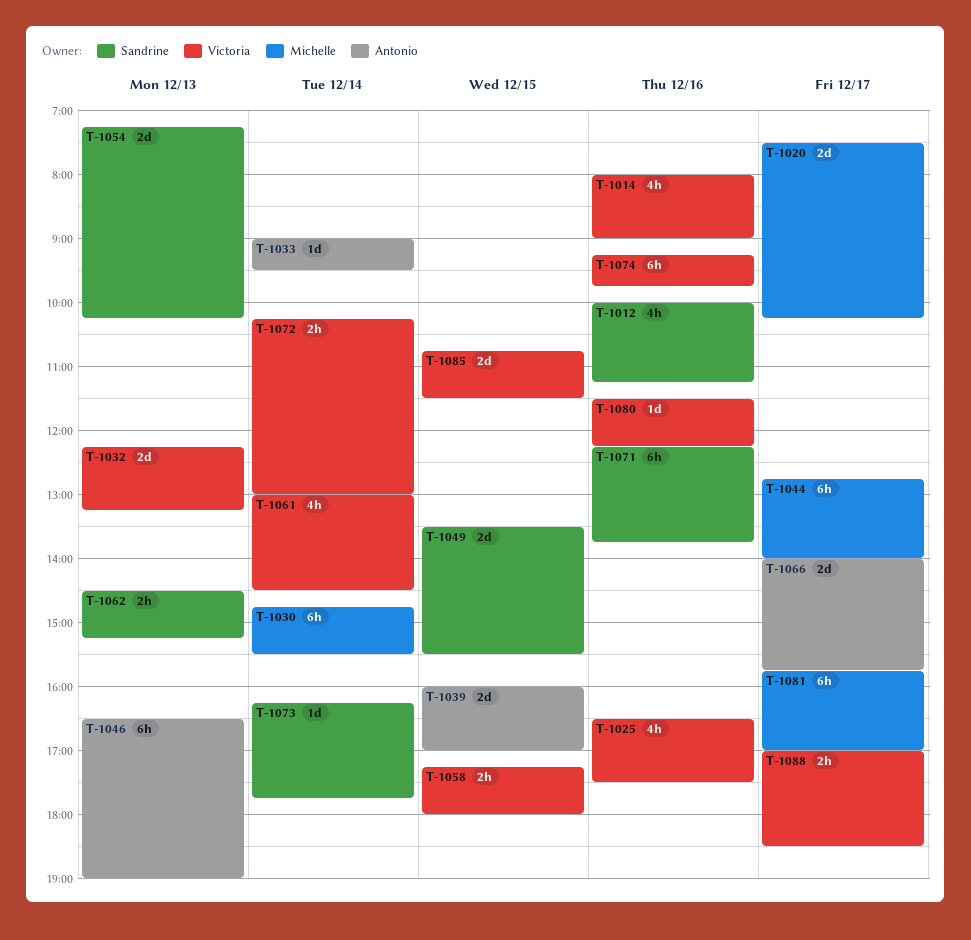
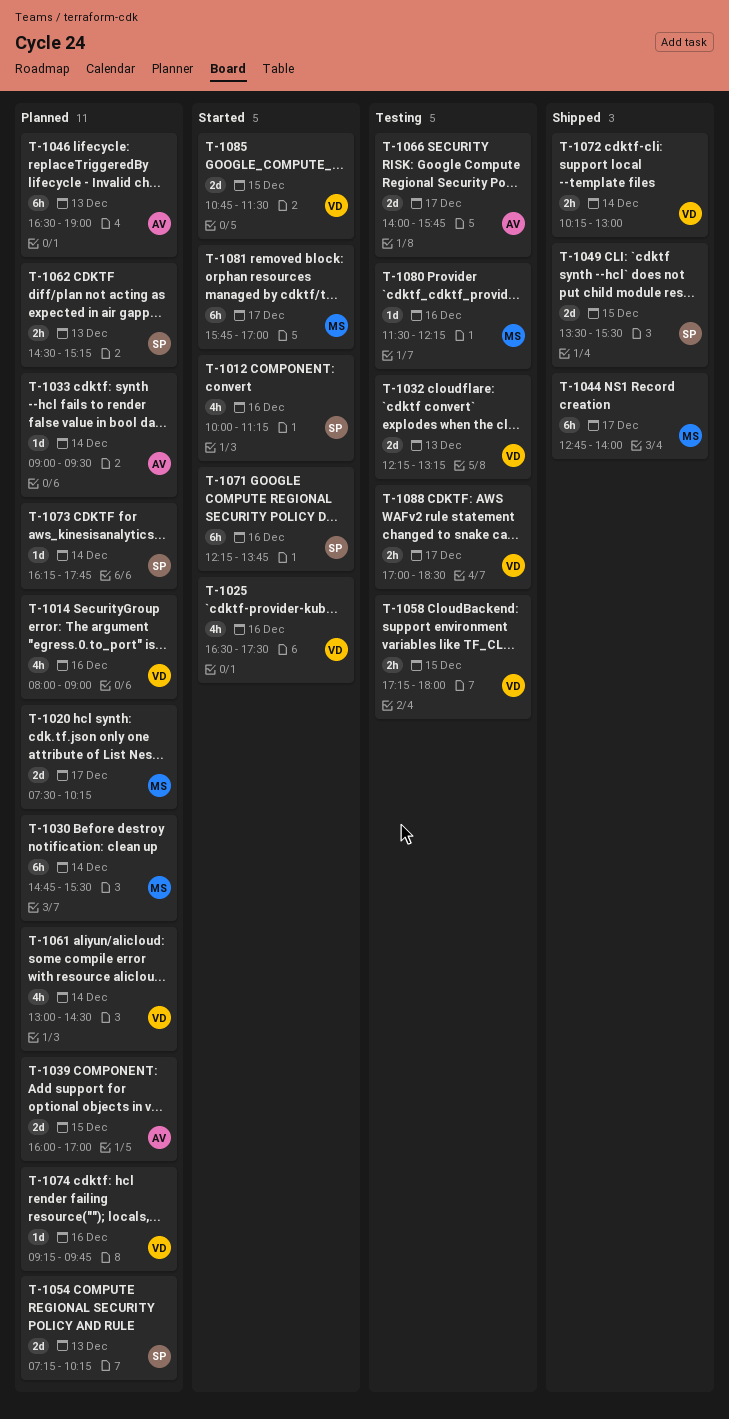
T-1074, estimate: 6h -> 1d
T-1080, owner: Victoria -> Michelle

